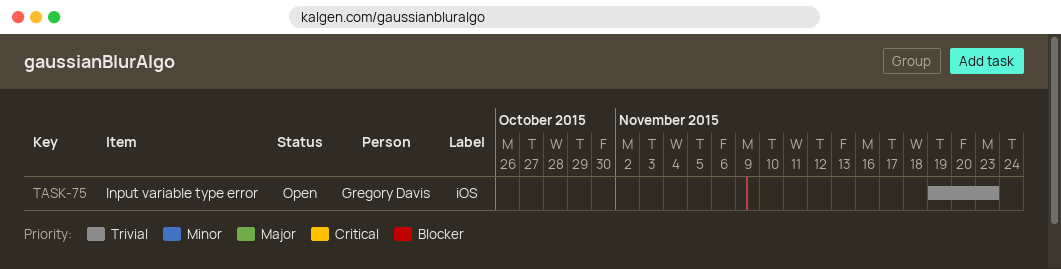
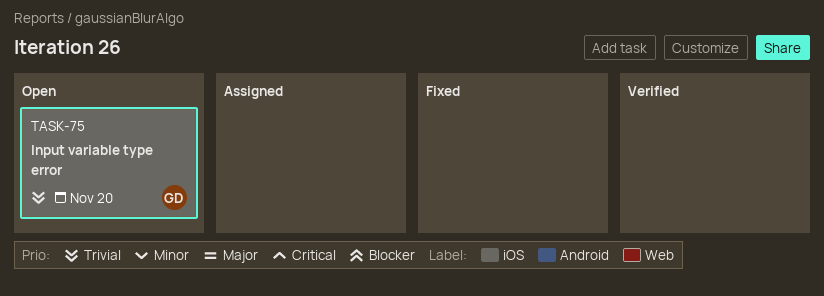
TASK-75, due: Nov 23 -> Nov 20

